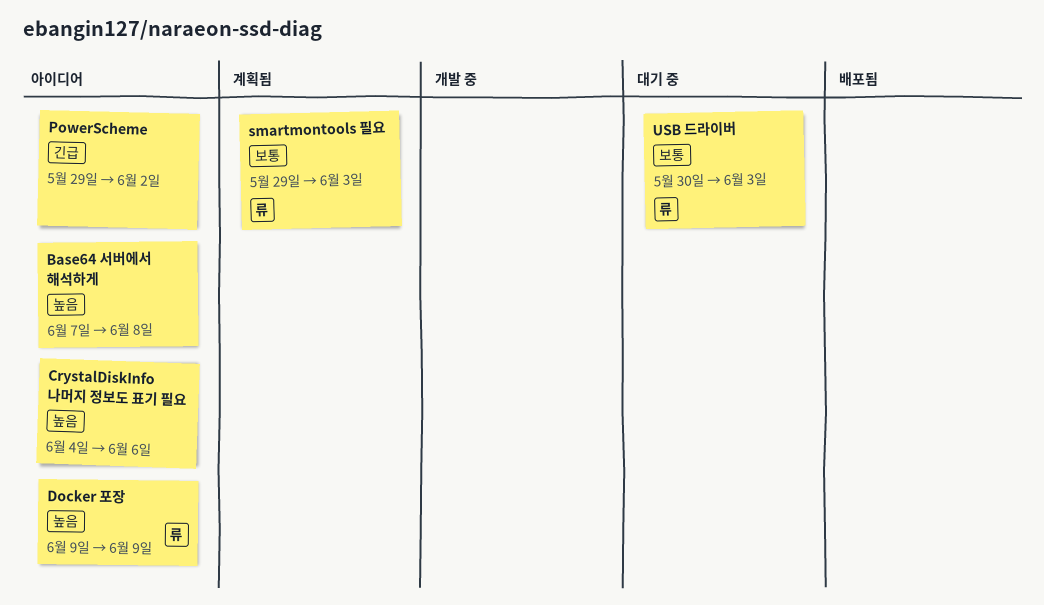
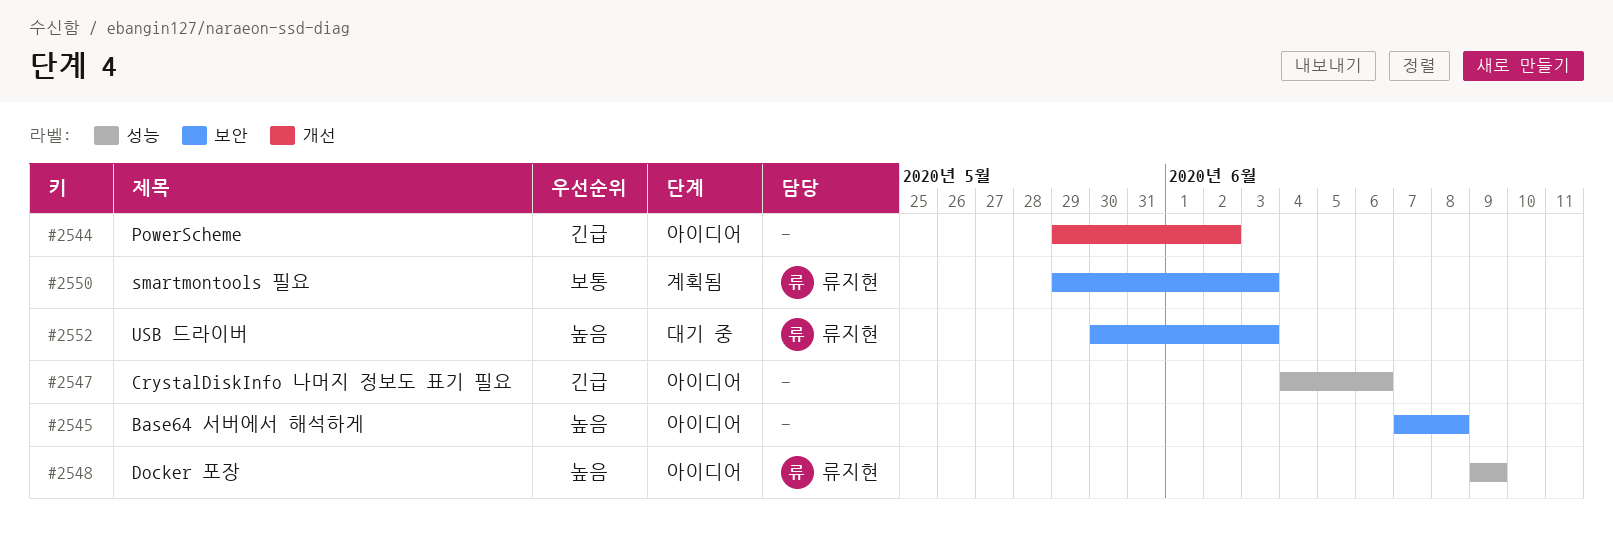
CrystalDiskInfo 나머지 정보도 표기 필요, priority: 높음 -> 긴급
USB 드라이버, priority: 보통 -> 높음

